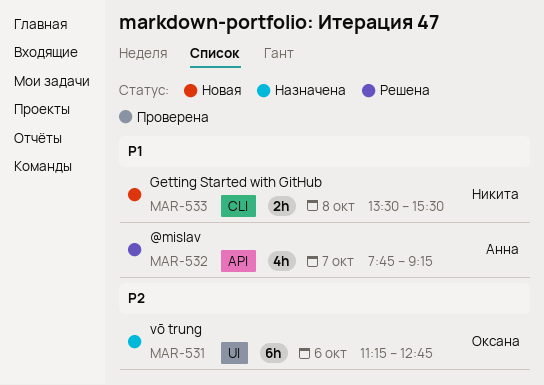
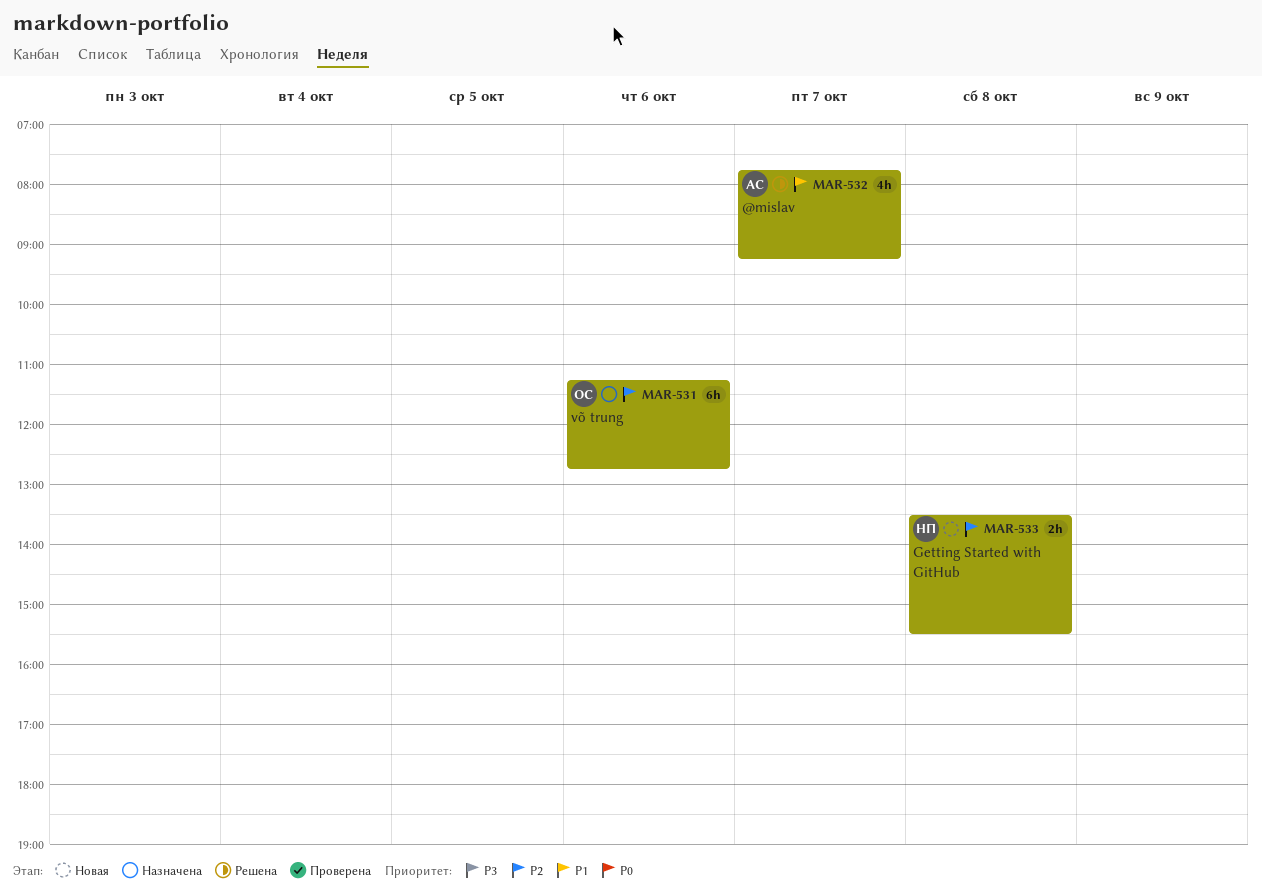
MAR-533, priority: P1 -> P2

